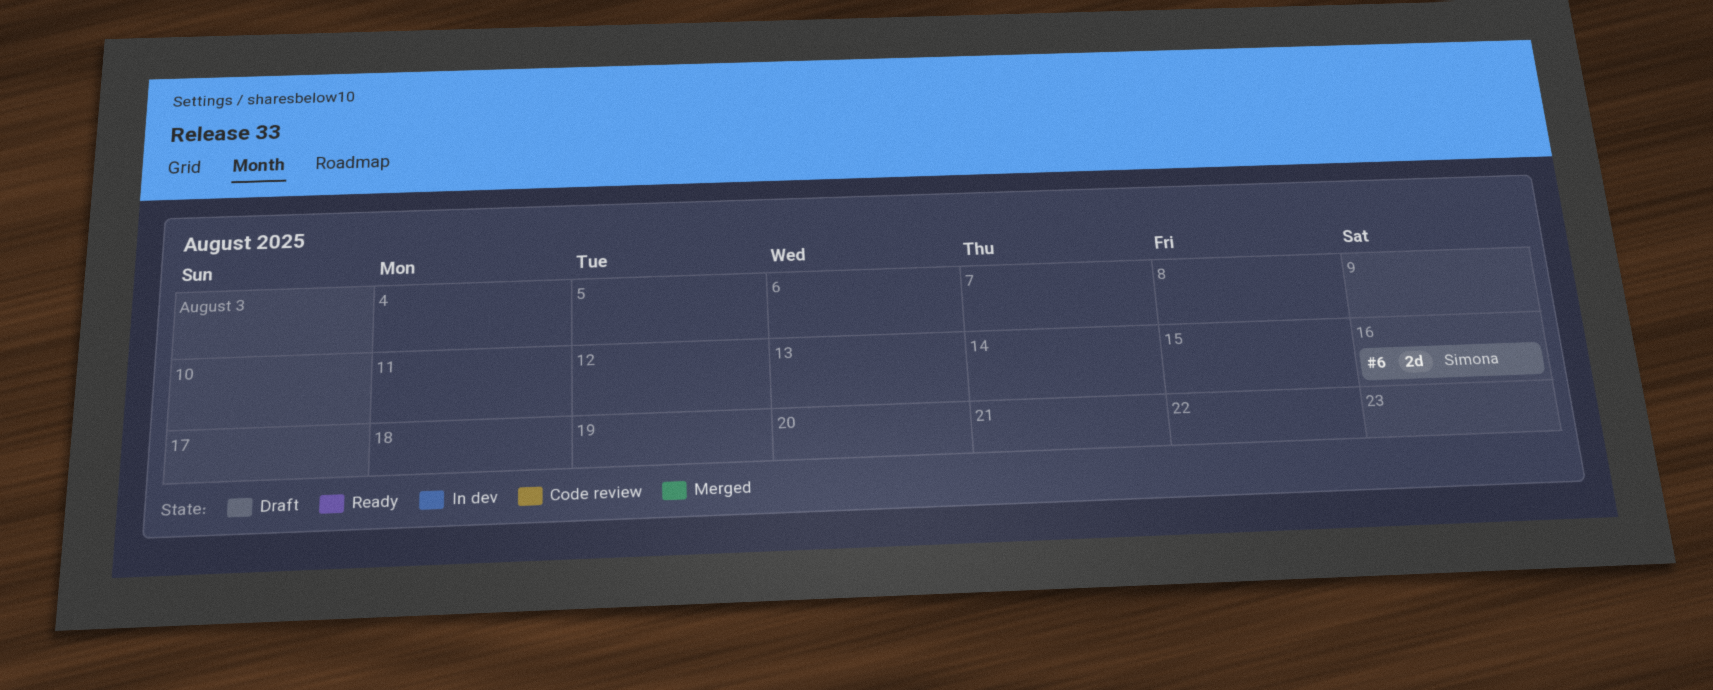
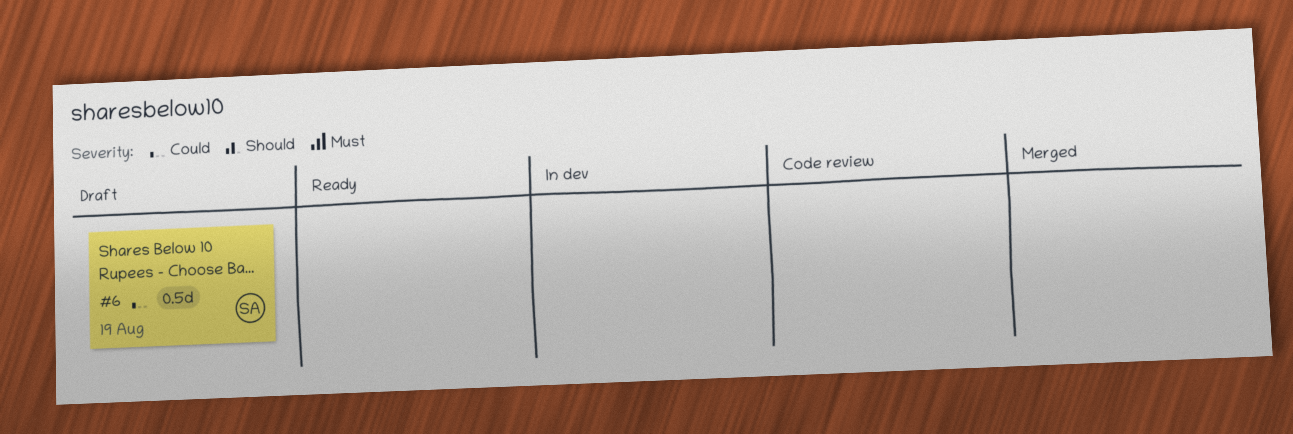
#6, estimate: 2d -> 0.5d
#6, due: Aug 16 -> Aug 19

